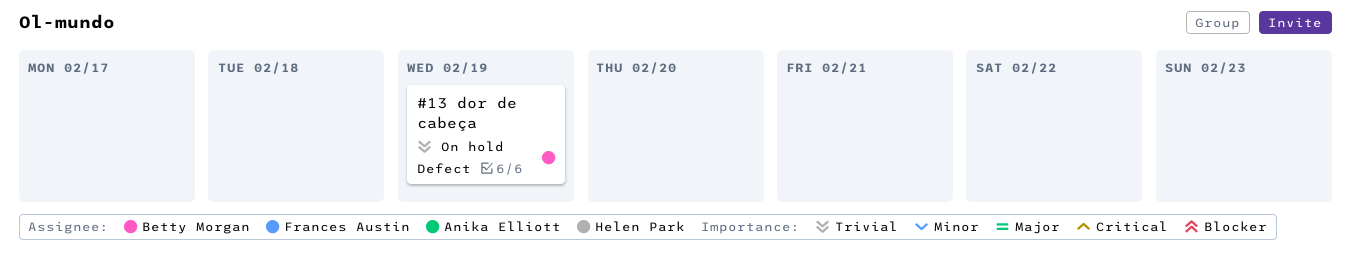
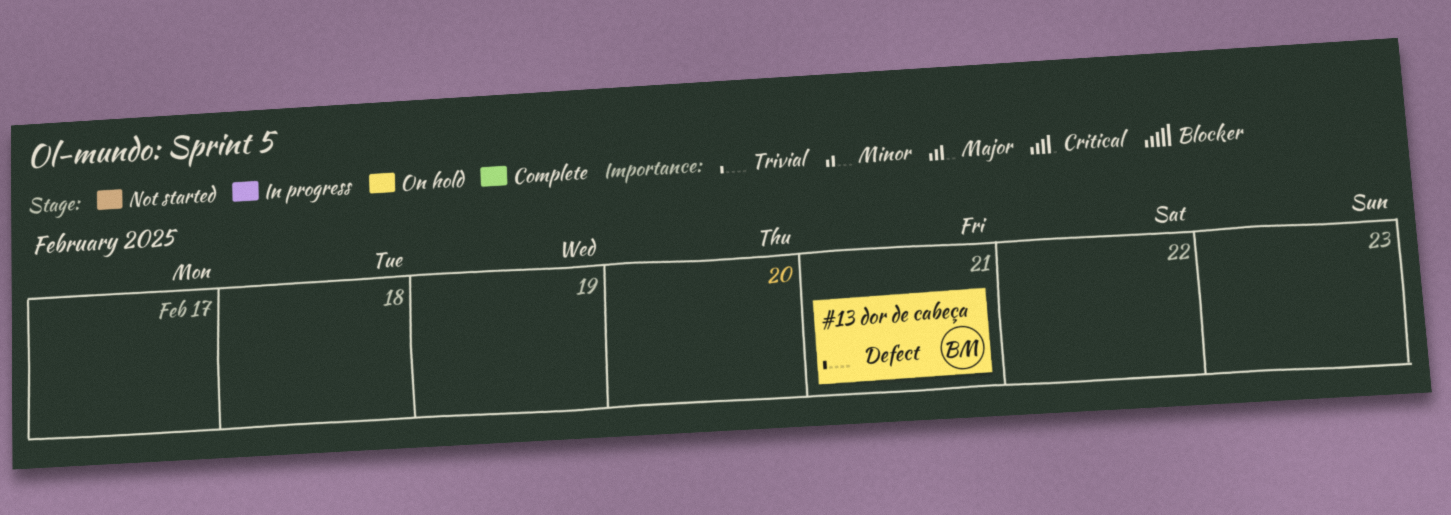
#13, due: Feb 19 -> Feb 21

